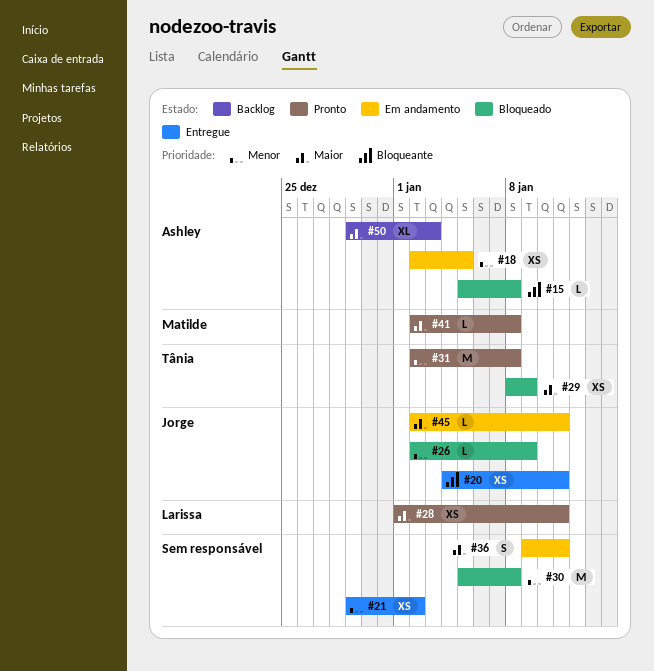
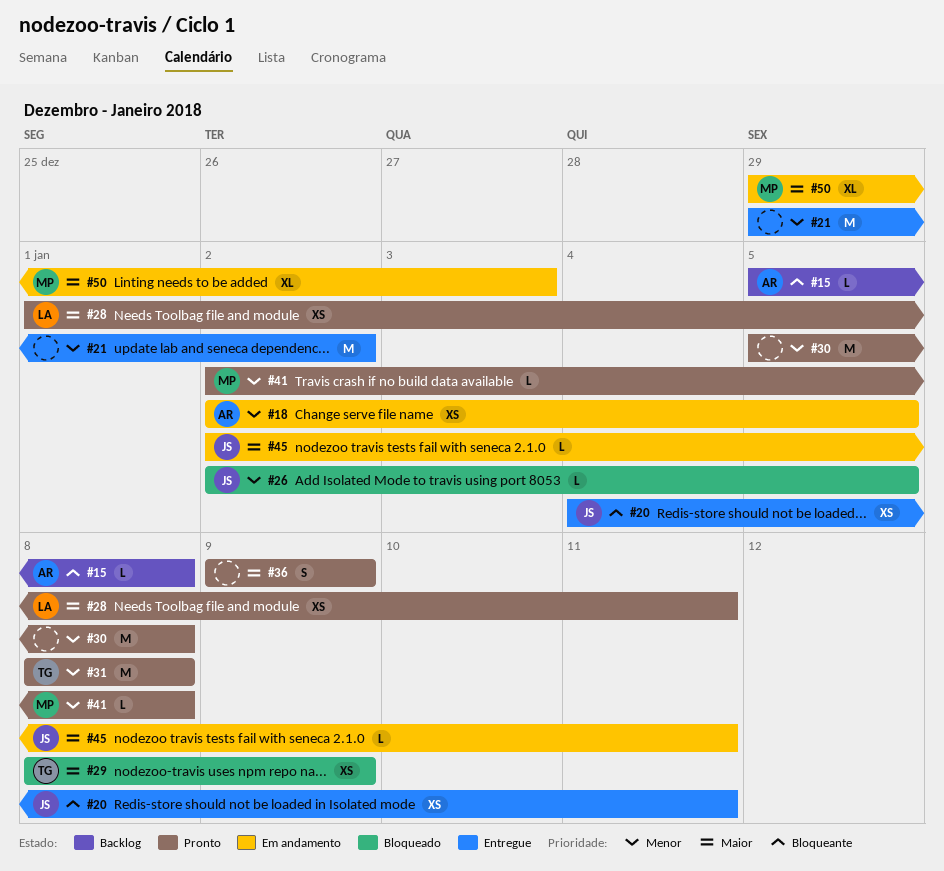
#15, status: Bloqueado -> Backlog
#21, estimate: XS -> M
#26, due: Jan 9 -> Jan 5
#30, status: Bloqueado -> Pronto
#31, start: Jan 2 -> Jan 8
#36, status: Em andamento -> Pronto
#36, due: Jan 11 -> Jan 9
#41, priority: Maior -> Menor
#50, status: Backlog -> Em andamento
#50, owner: Ashley -> Matilde

